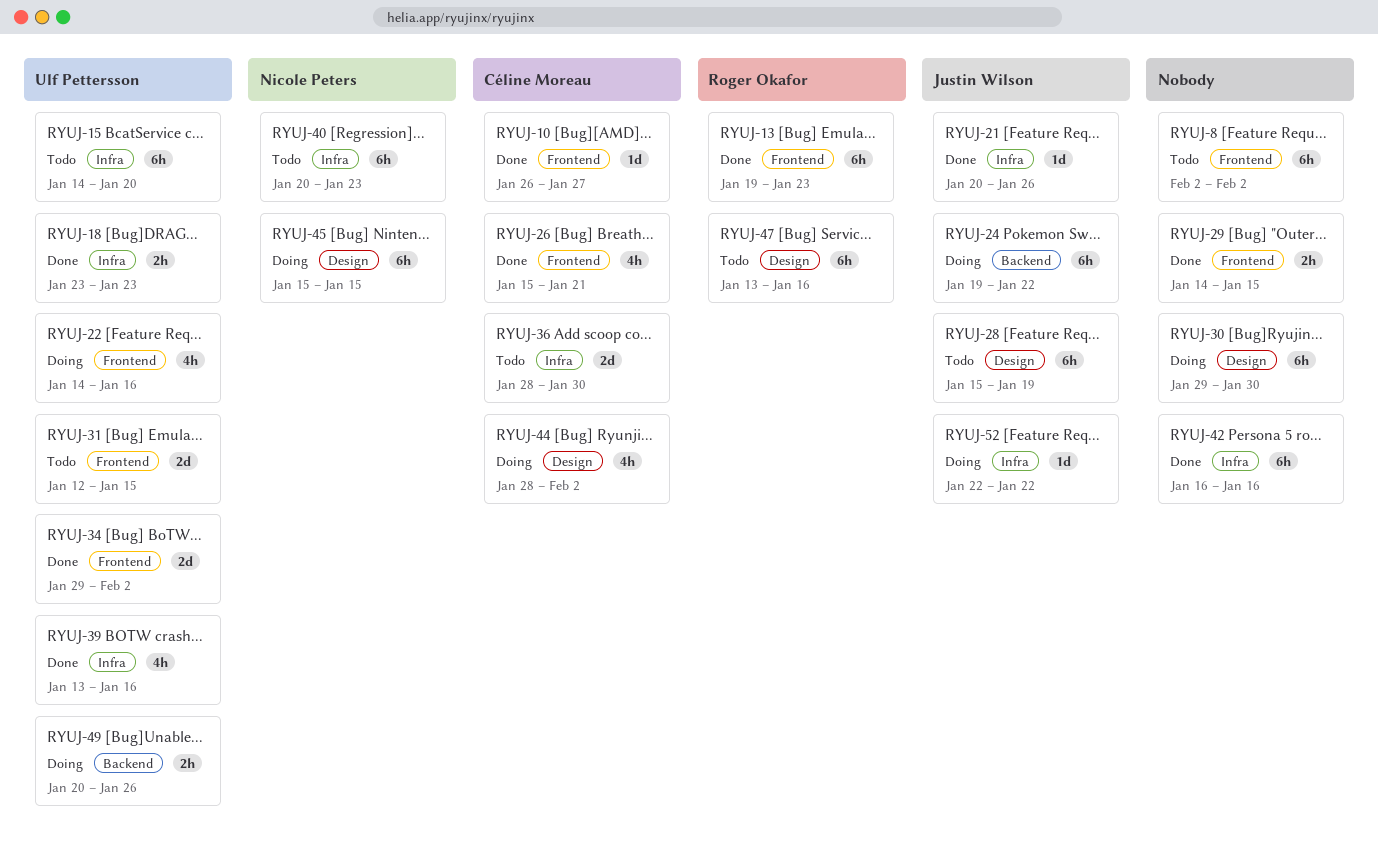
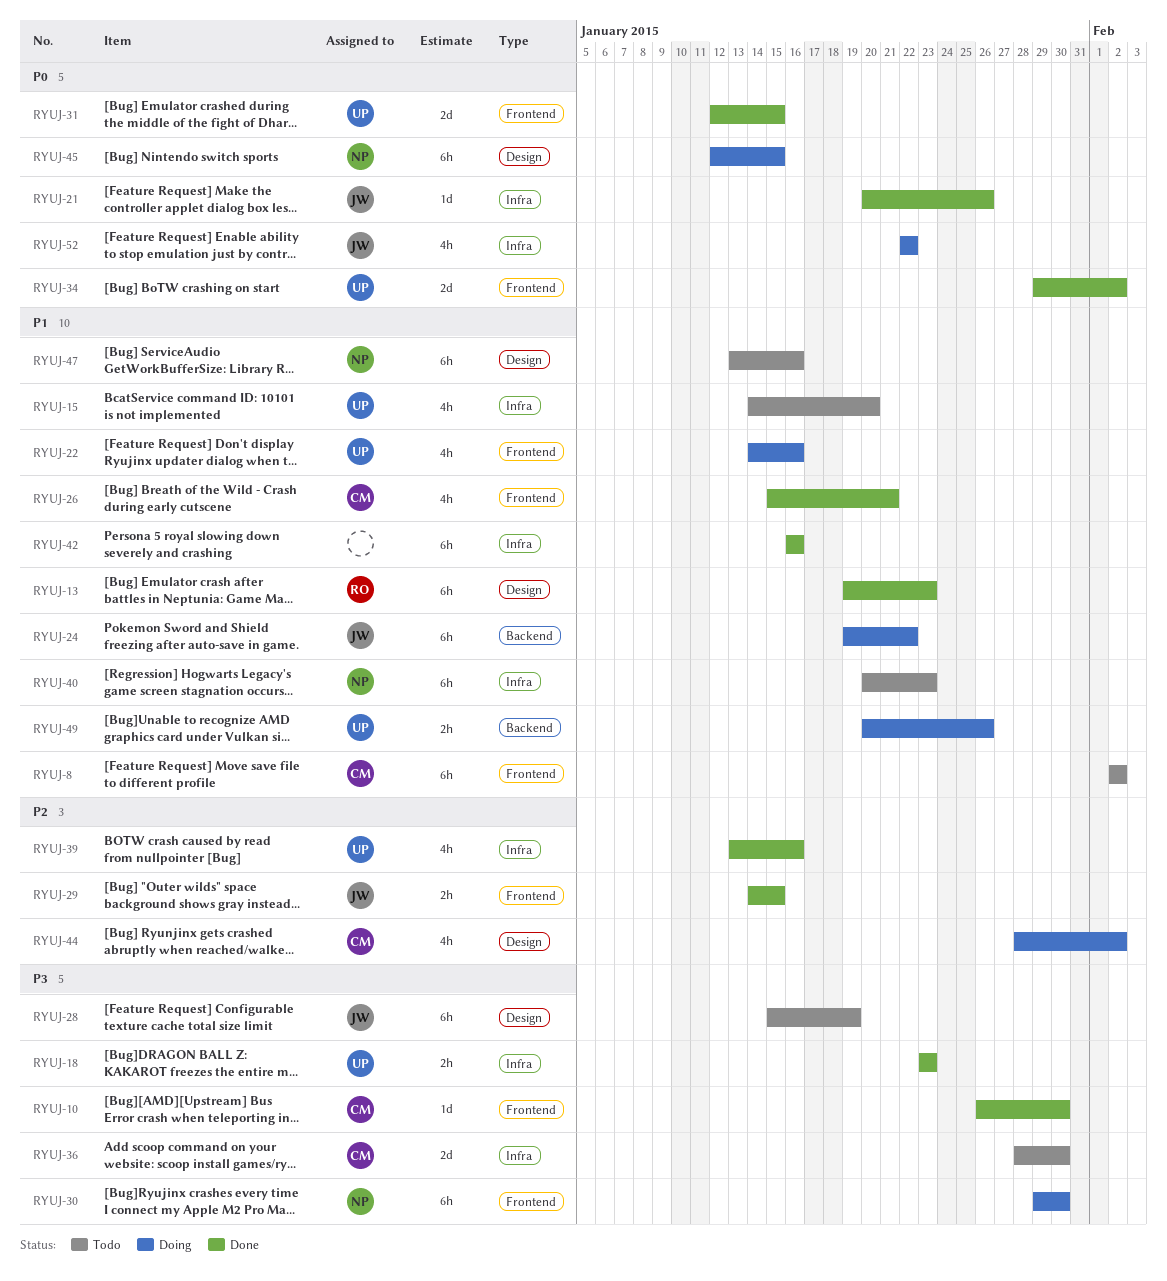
RYUJ-8, owner: none -> Céline Moreau
RYUJ-10, due: Jan 27 -> Jan 30
RYUJ-13, label: Frontend -> Design
RYUJ-15, estimate: 6h -> 4h
RYUJ-29, owner: none -> Justin Wilson
RYUJ-30, owner: none -> Nicole Peters
RYUJ-30, label: Design -> Frontend
RYUJ-31, status: Todo -> Done
RYUJ-45, start: Jan 15 -> Jan 12
RYUJ-47, owner: Roger Okafor -> Nicole Peters
RYUJ-52, estimate: 1d -> 4h

